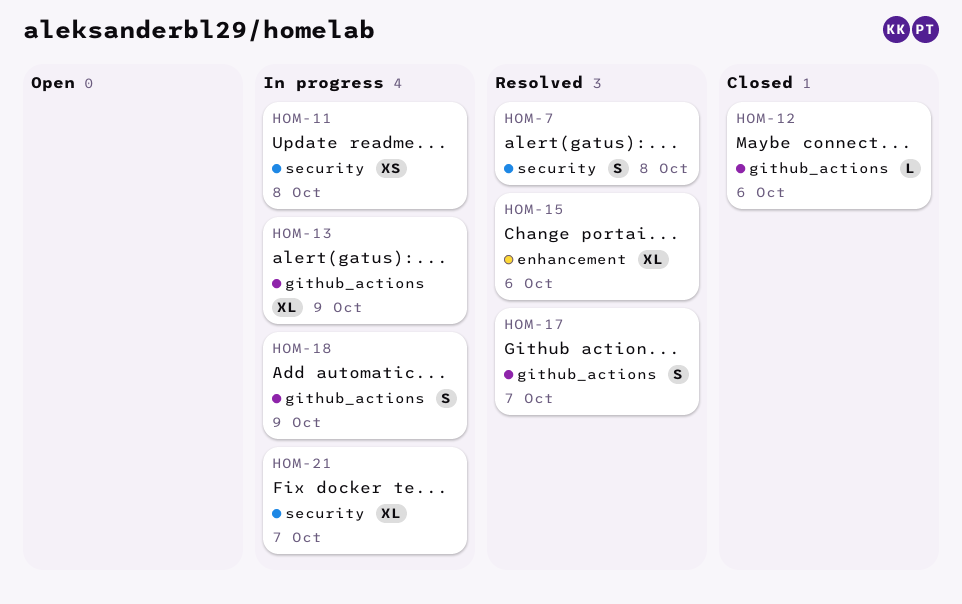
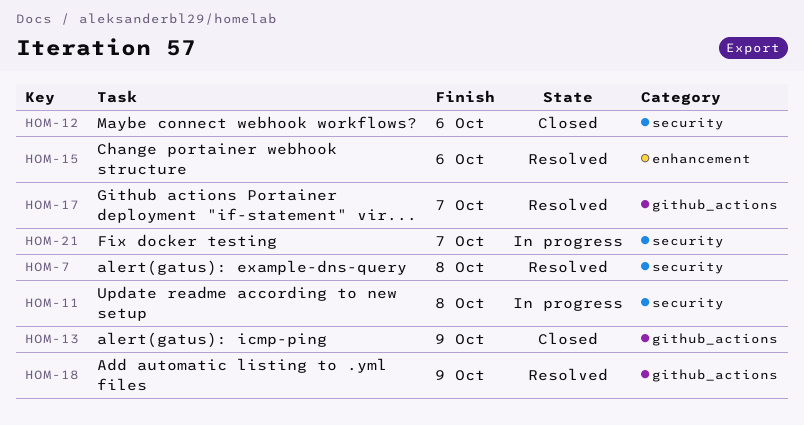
HOM-12, label: github_actions -> security
HOM-13, status: In progress -> Closed
HOM-18, status: In progress -> Resolved

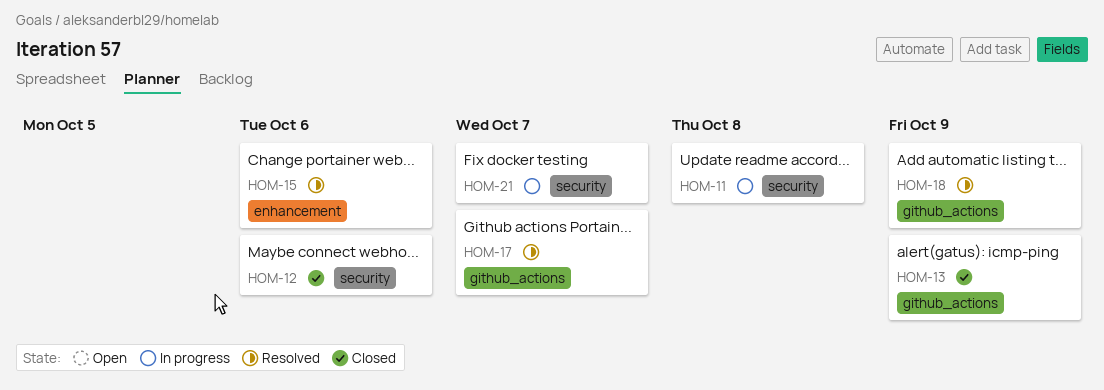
HOM-7: present -> none

